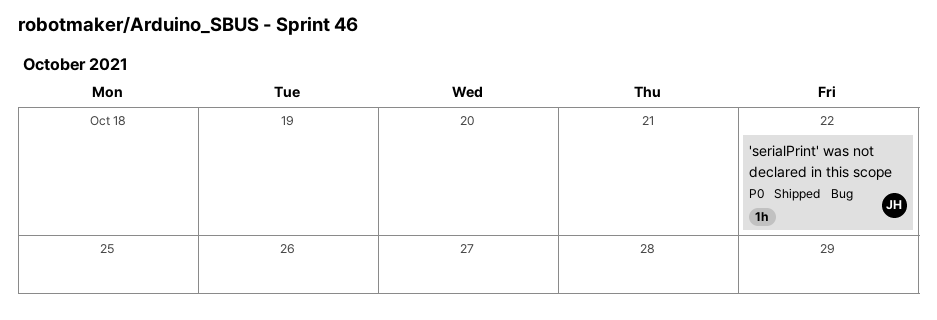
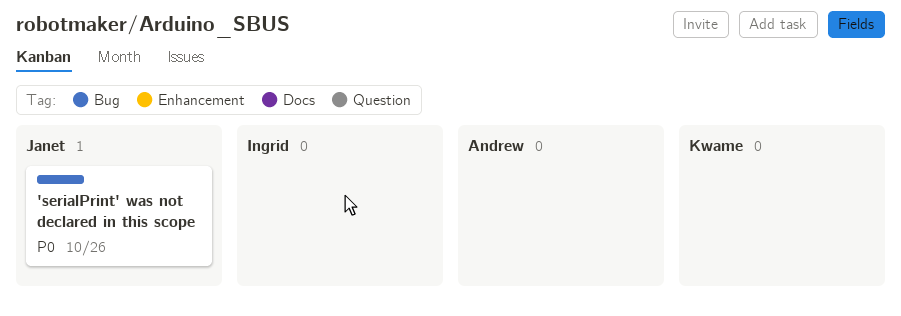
'serialPrint' was not declared in this scope, due: Oct 22 -> Oct 26

